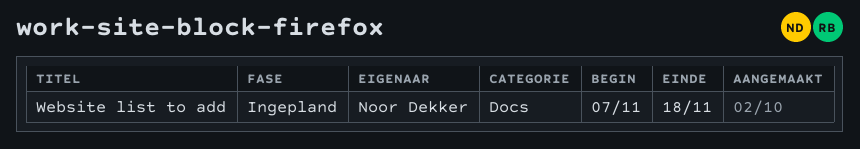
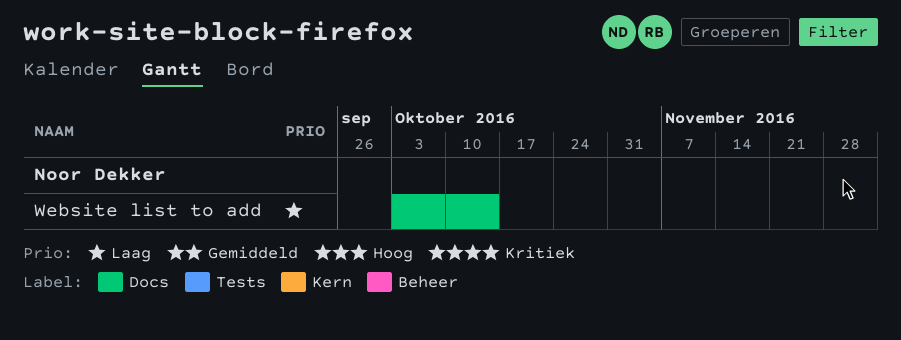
Website list to add, start: Nov 7 -> Oct 3
Website list to add, due: Nov 18 -> Oct 14

